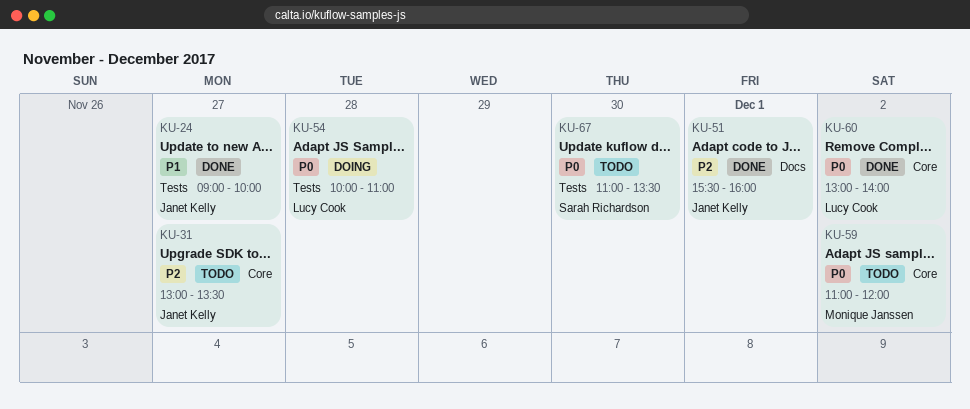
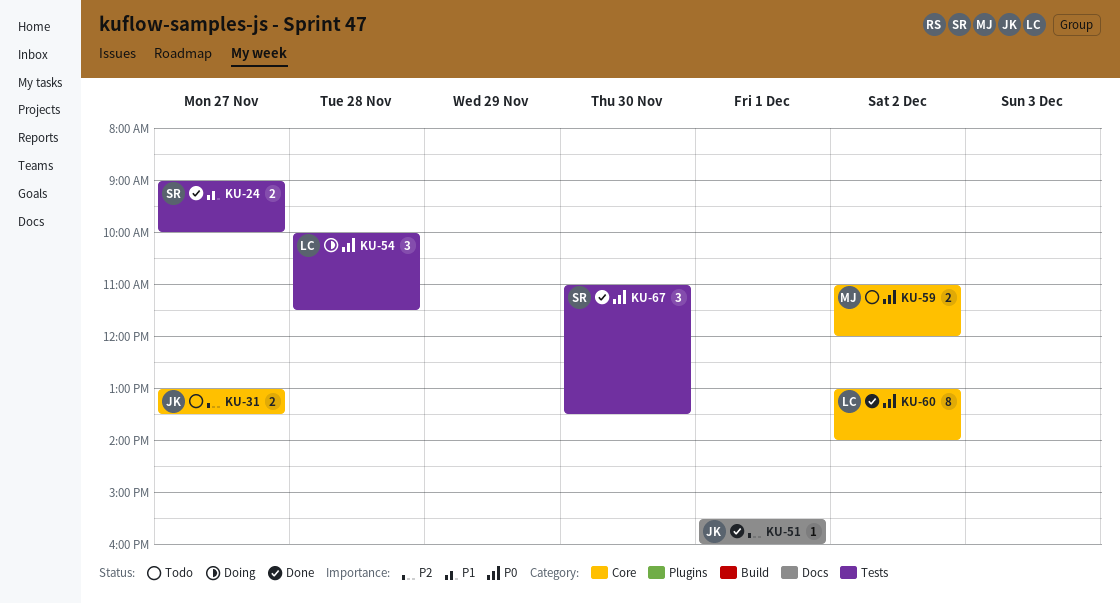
KU-24, owner: Janet Kelly -> Sarah Richardson
KU-54, ends: 11:00 -> 11:30
KU-67, status: Todo -> Done

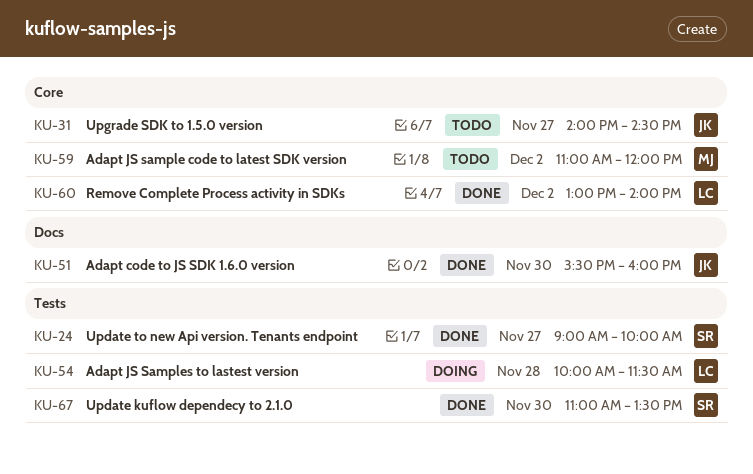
KU-31, begins: 13:00 -> 14:00
KU-31, ends: 13:30 -> 14:30
KU-51, day: Dec 1 -> Nov 30

